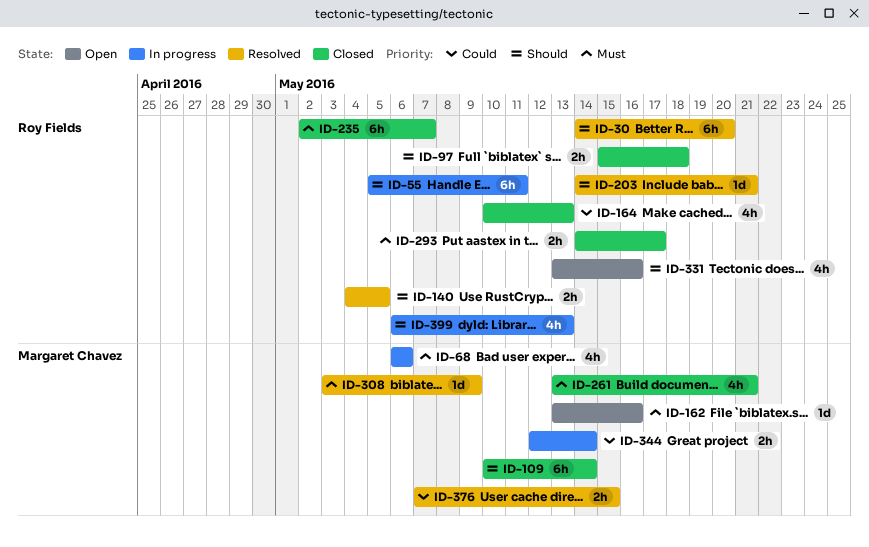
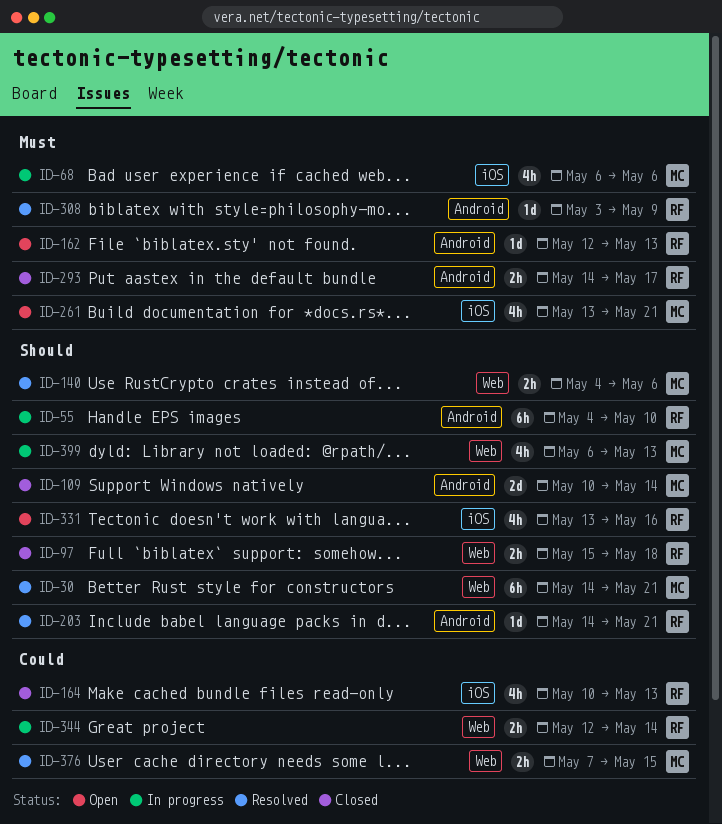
ID-30, owner: Roy Fields -> Margaret Chavez
ID-30, due: May 20 -> May 21
ID-55, start: May 5 -> May 4
ID-55, due: May 11 -> May 10
ID-109, estimate: 6h -> 2d
ID-140, owner: Roy Fields -> Margaret Chavez
ID-140, due: May 5 -> May 6
ID-162, owner: Margaret Chavez -> Roy Fields
ID-162, start: May 13 -> May 12
ID-162, due: May 16 -> May 13
ID-235: present -> none
ID-261, status: Closed -> Open
ID-308, owner: Margaret Chavez -> Roy Fields
ID-344, owner: Margaret Chavez -> Roy Fields
ID-399, owner: Roy Fields -> Margaret Chavez

